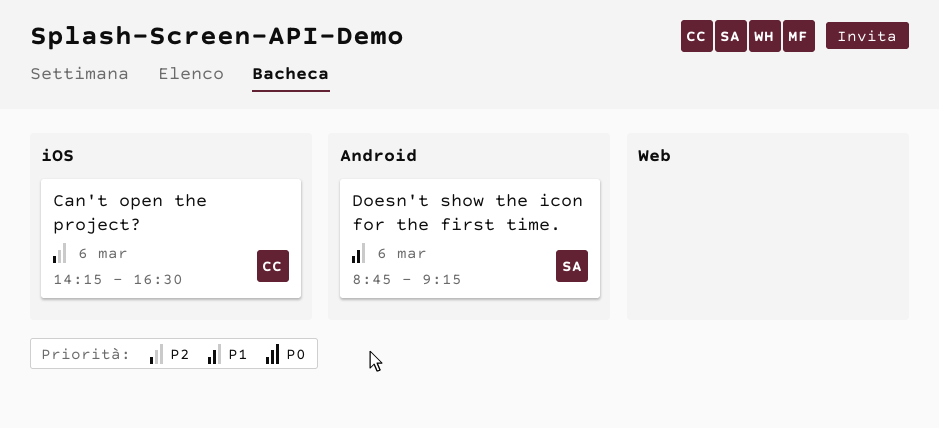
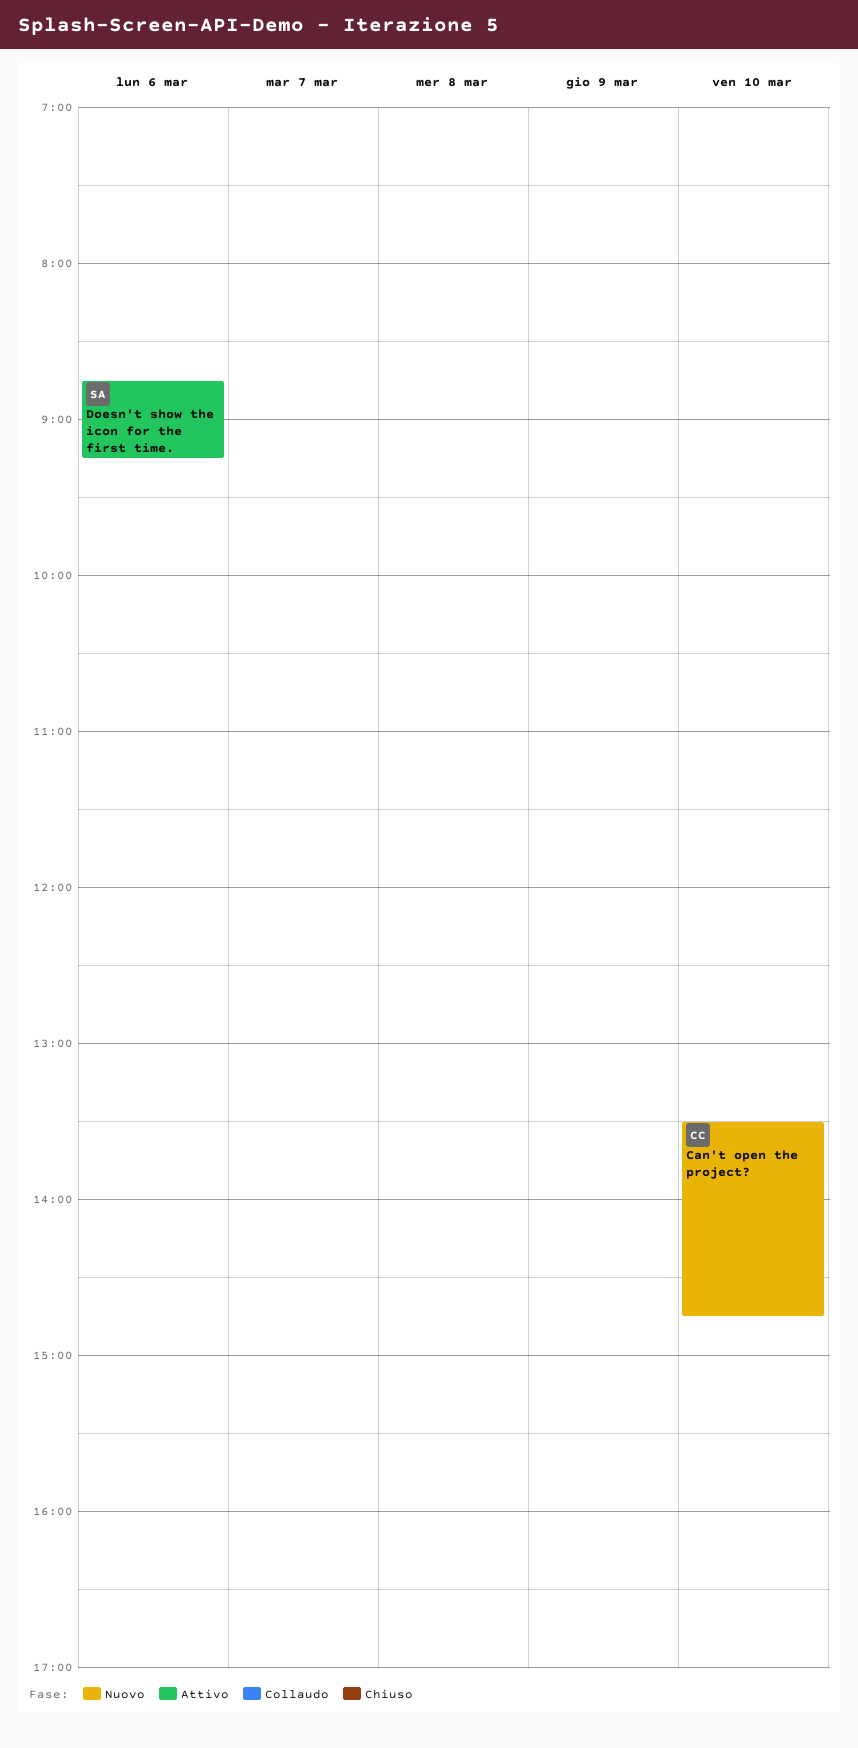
Can't open the project?, day: Mar 6 -> Mar 10
Can't open the project?, begins: 14:15 -> 13:30
Can't open the project?, ends: 16:30 -> 14:45

